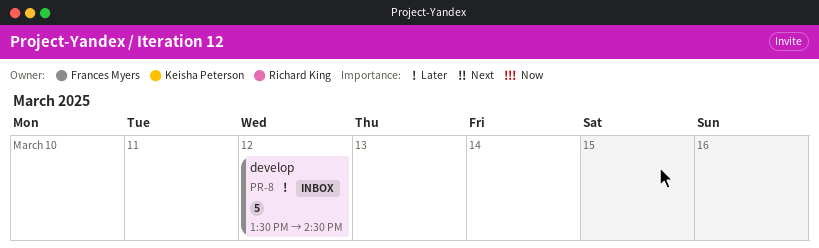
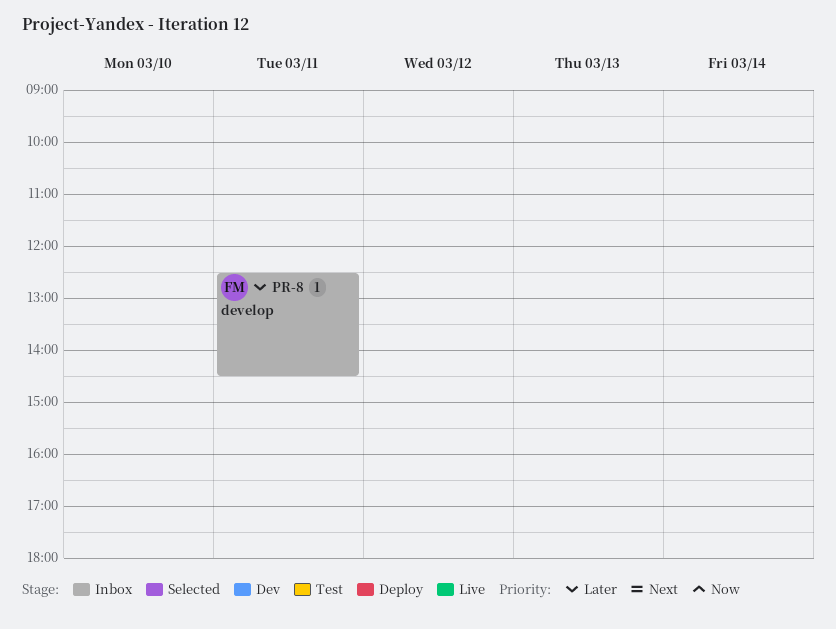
PR-8, estimate: 5 -> 1
PR-8, day: Mar 12 -> Mar 11
PR-8, begins: 13:30 -> 12:30

